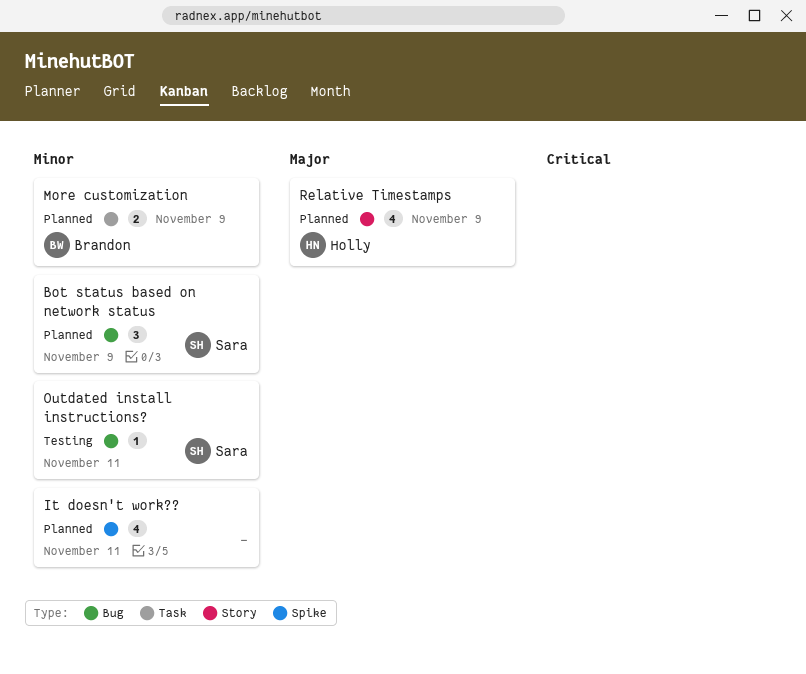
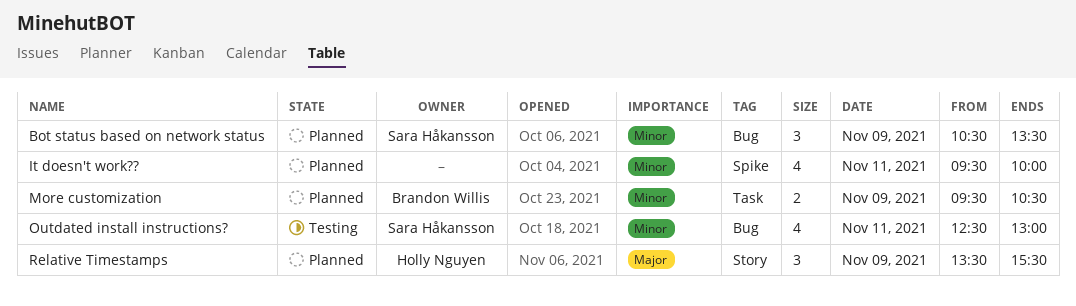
Outdated install instructions?, estimate: 1 -> 4
Relative Timestamps, estimate: 4 -> 3

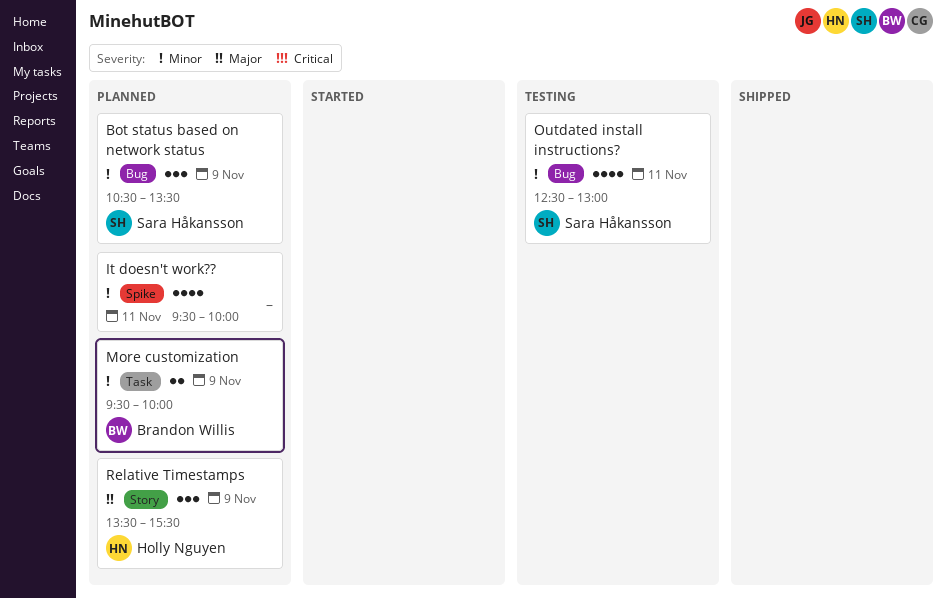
More customization, ends: 10:30 -> 10:00

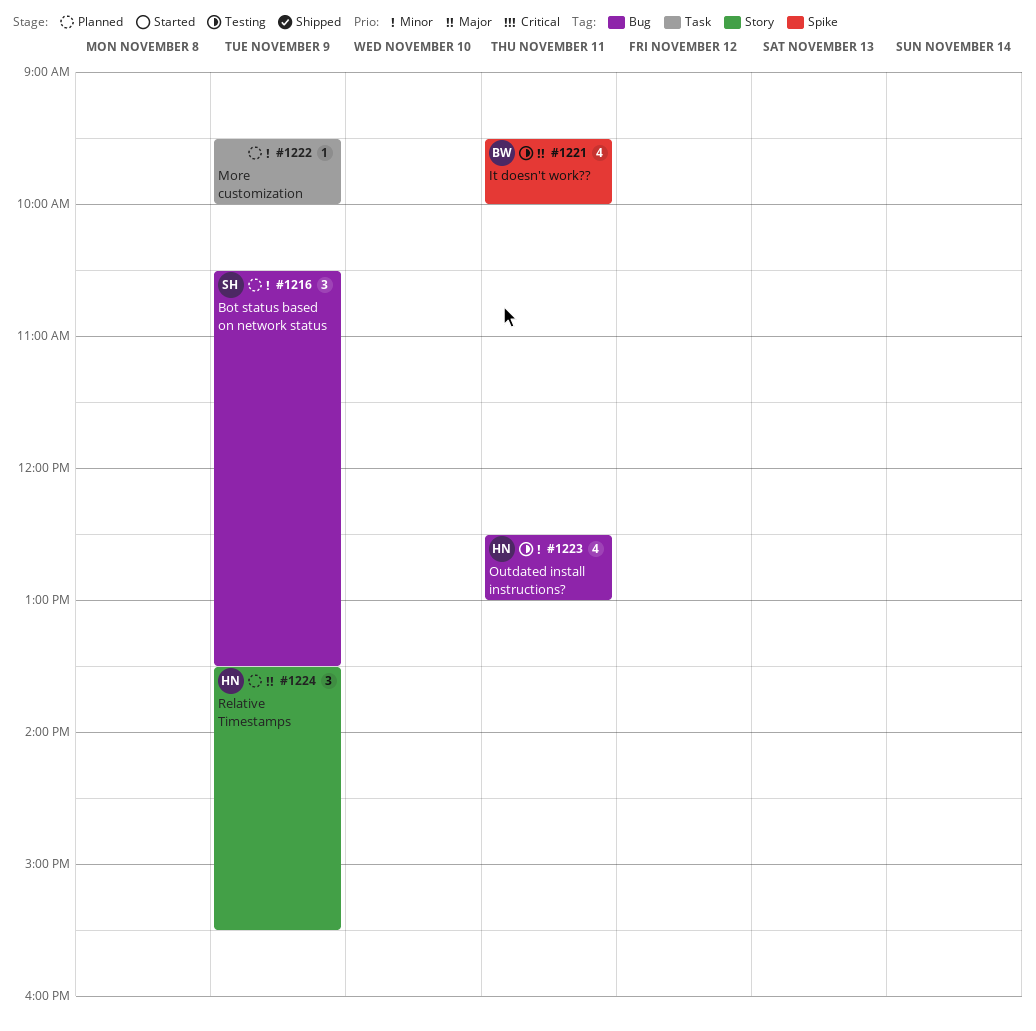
It doesn't work??, status: Planned -> Testing
It doesn't work??, owner: none -> Brandon Willis
It doesn't work??, priority: Minor -> Major
More customization, owner: Brandon Willis -> none
More customization, estimate: 2 -> 1
Outdated install instructions?, owner: Sara Håkansson -> Holly Nguyen

